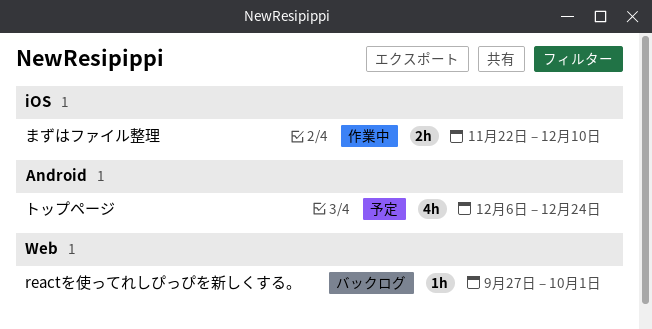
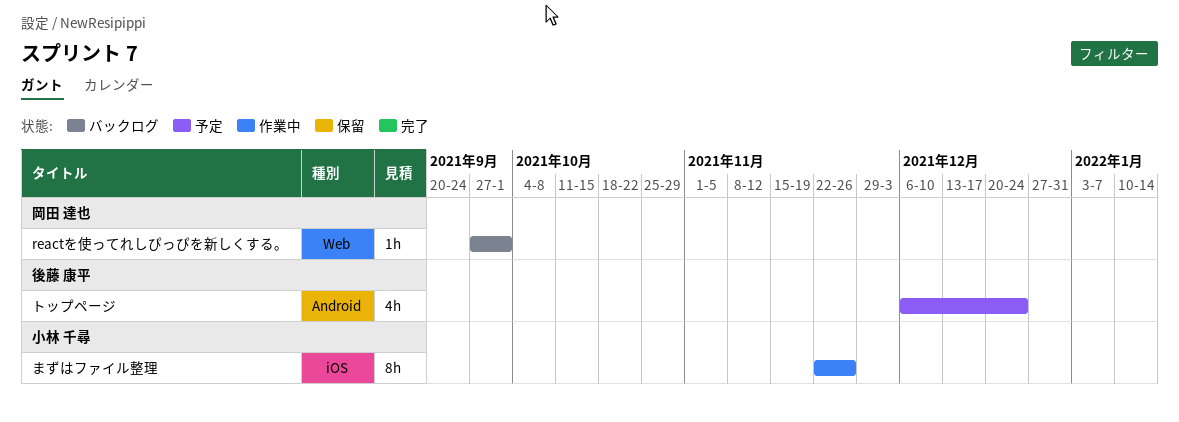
まずはファイル整理, estimate: 2h -> 8h
まずはファイル整理, due: Dec 10 -> Nov 26

